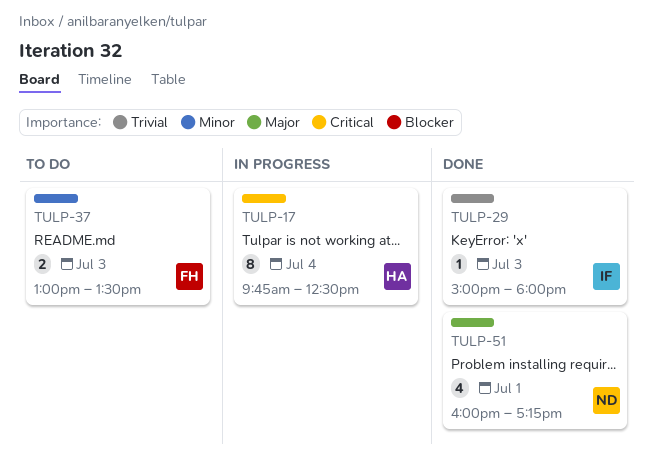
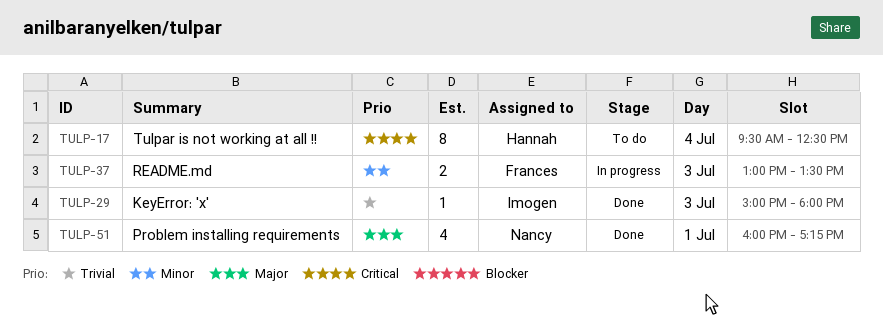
TULP-17, status: In progress -> To do
TULP-17, begins: 09:45 -> 09:30
TULP-37, status: To do -> In progress

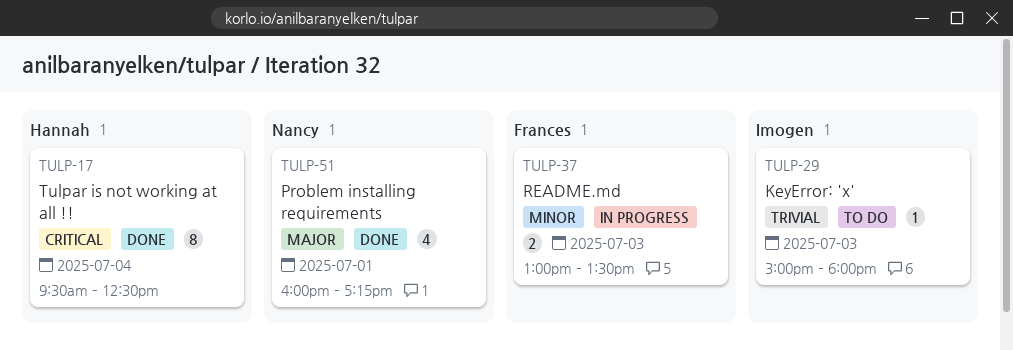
TULP-17, status: To do -> Done
TULP-29, status: Done -> To do

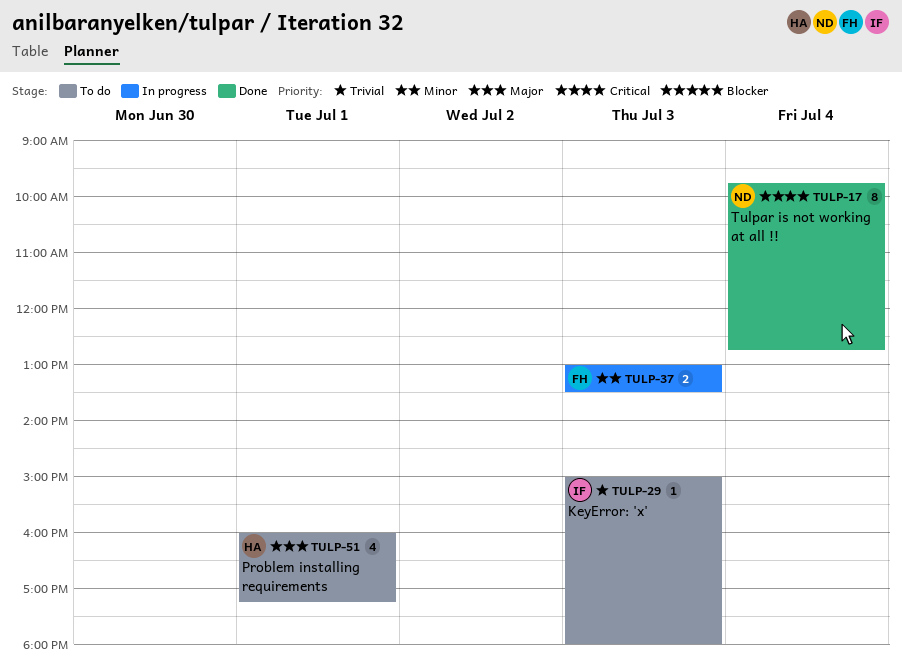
TULP-17, owner: Hannah -> Nancy
TULP-17, begins: 09:30 -> 09:45
TULP-17, ends: 12:30 -> 12:45
TULP-51, status: Done -> To do
TULP-51, owner: Nancy -> Hannah

